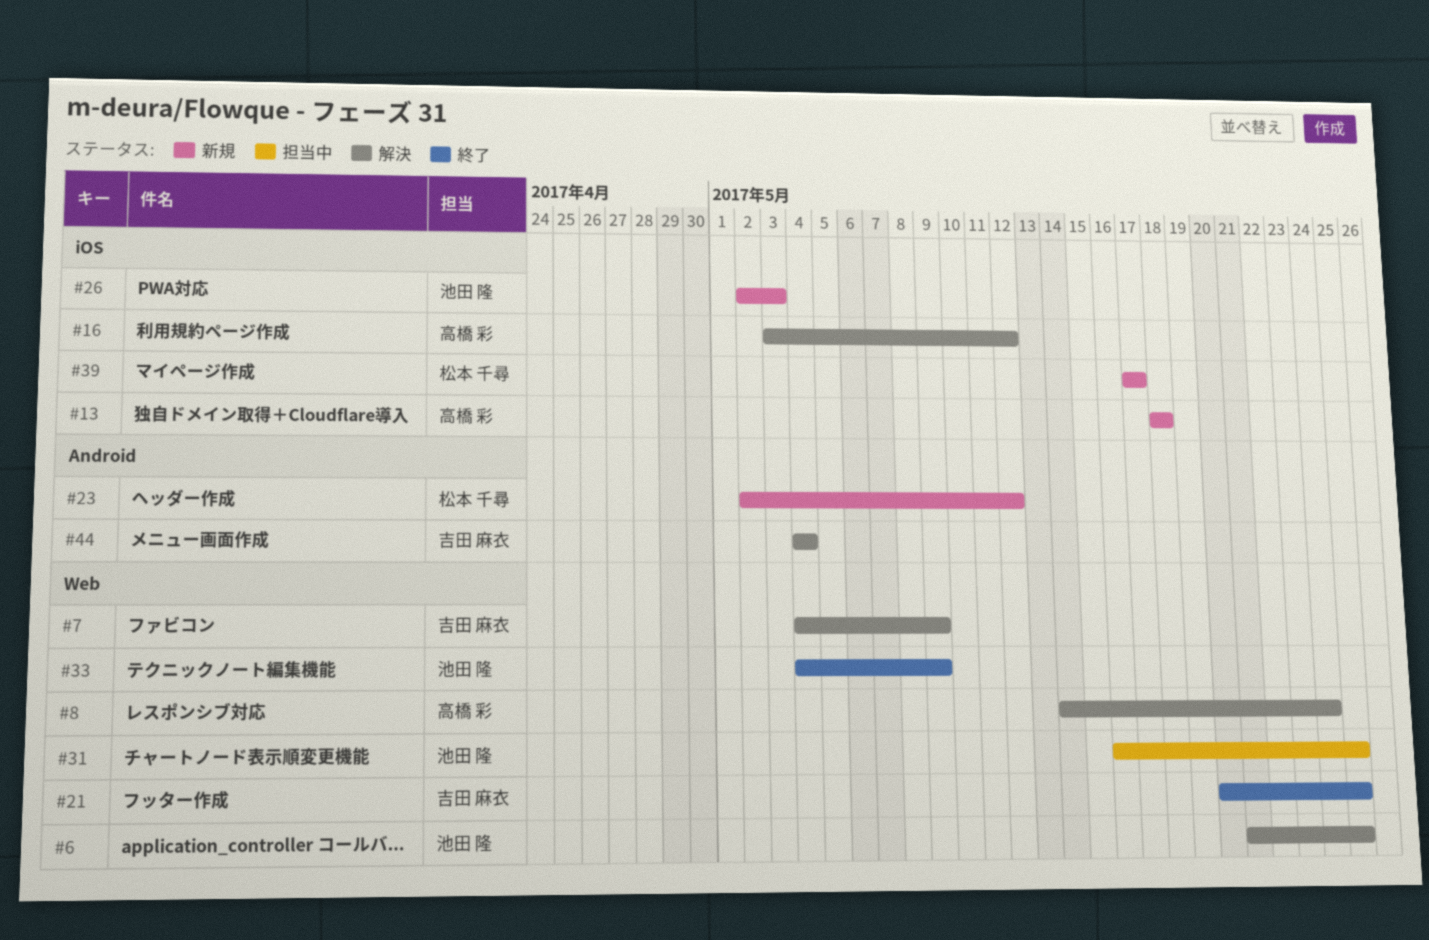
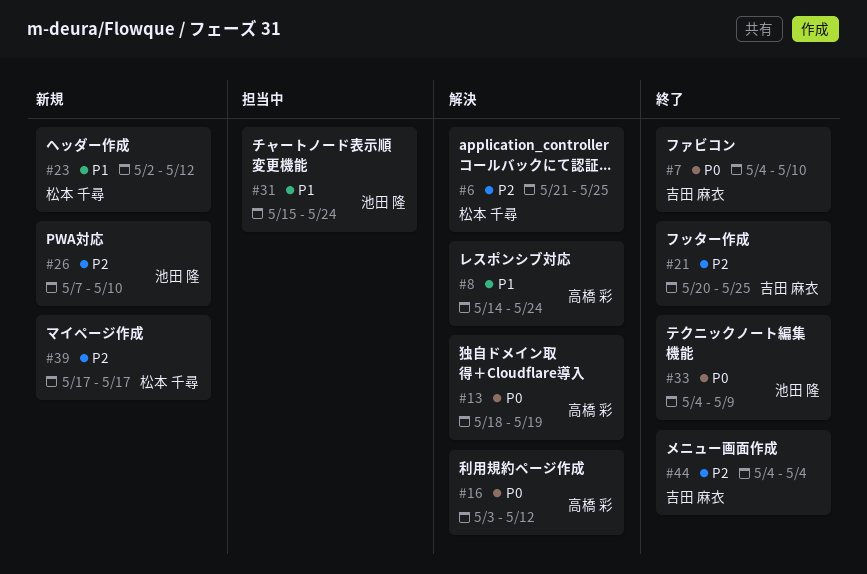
#6, owner: 池田 隆 -> 松本 千尋
#7, status: 解決 -> 終了
#7, due: May 9 -> May 10
#13, status: 新規 -> 解決
#13, due: May 18 -> May 19
#26, start: May 2 -> May 7
#26, due: May 3 -> May 10
#31, start: May 16 -> May 15
#31, due: May 25 -> May 24
#44, status: 解決 -> 終了

